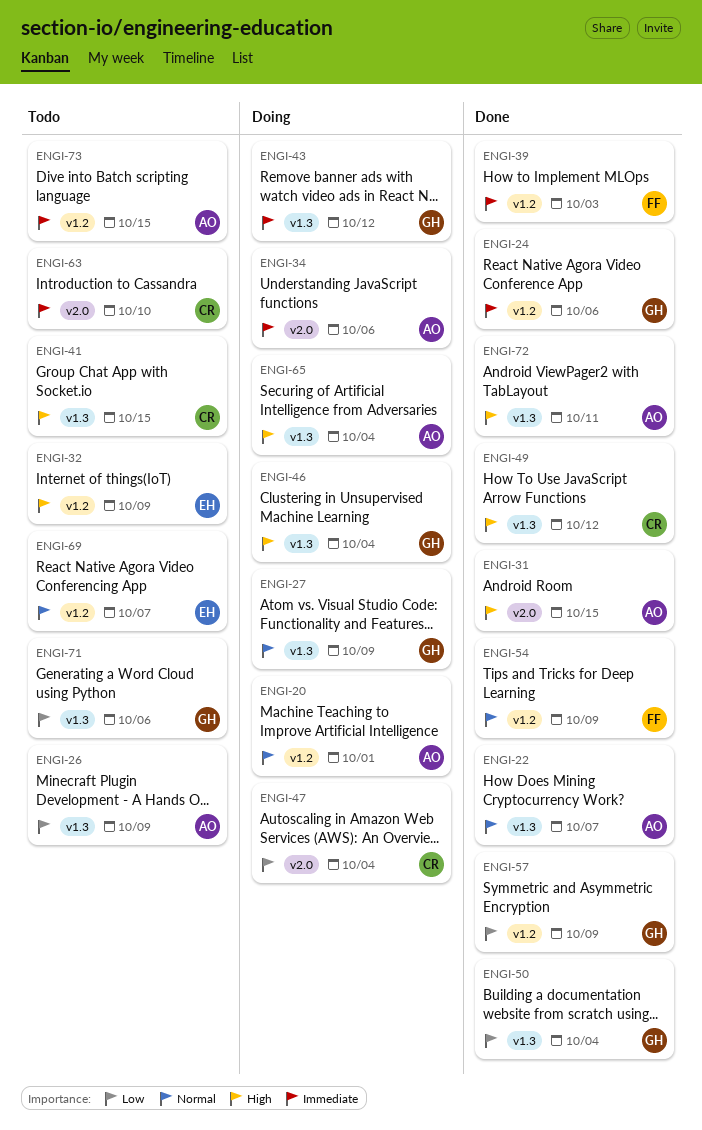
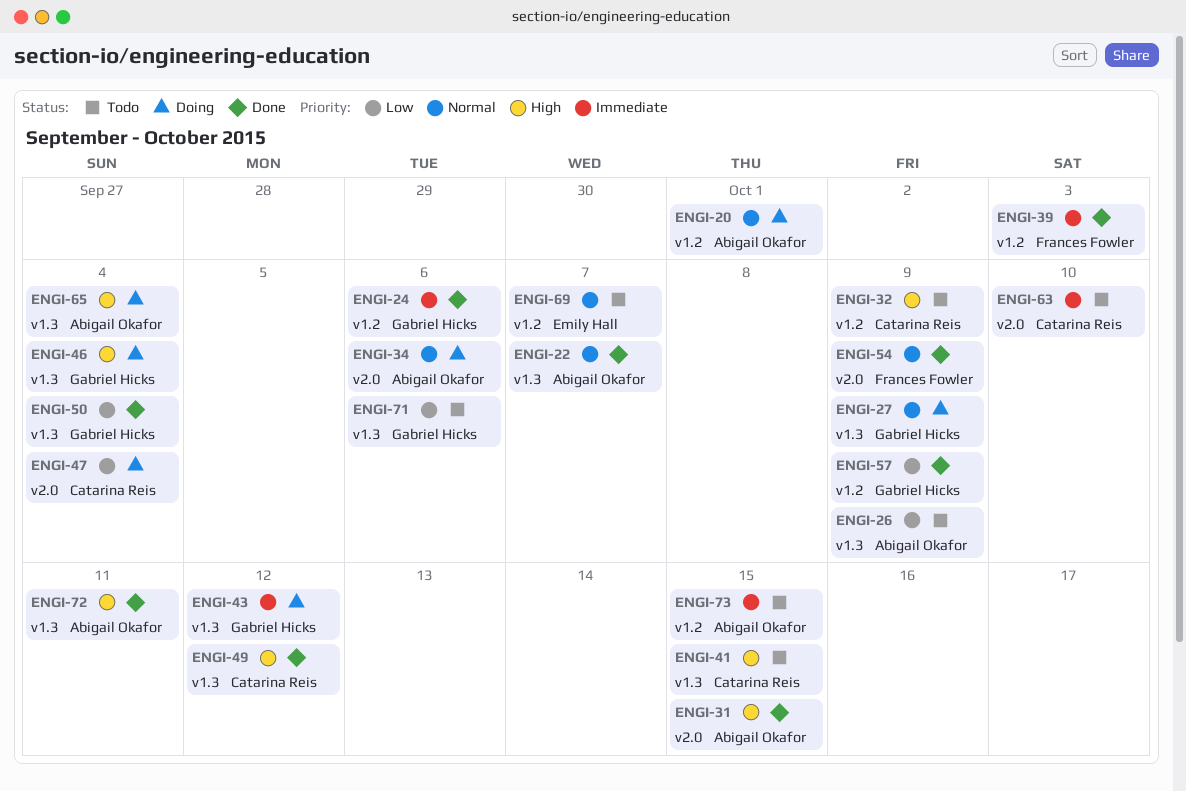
ENGI-32, owner: Emily Hall -> Catarina Reis
ENGI-34, priority: Immediate -> Normal
ENGI-54, label: v1.2 -> v2.0

